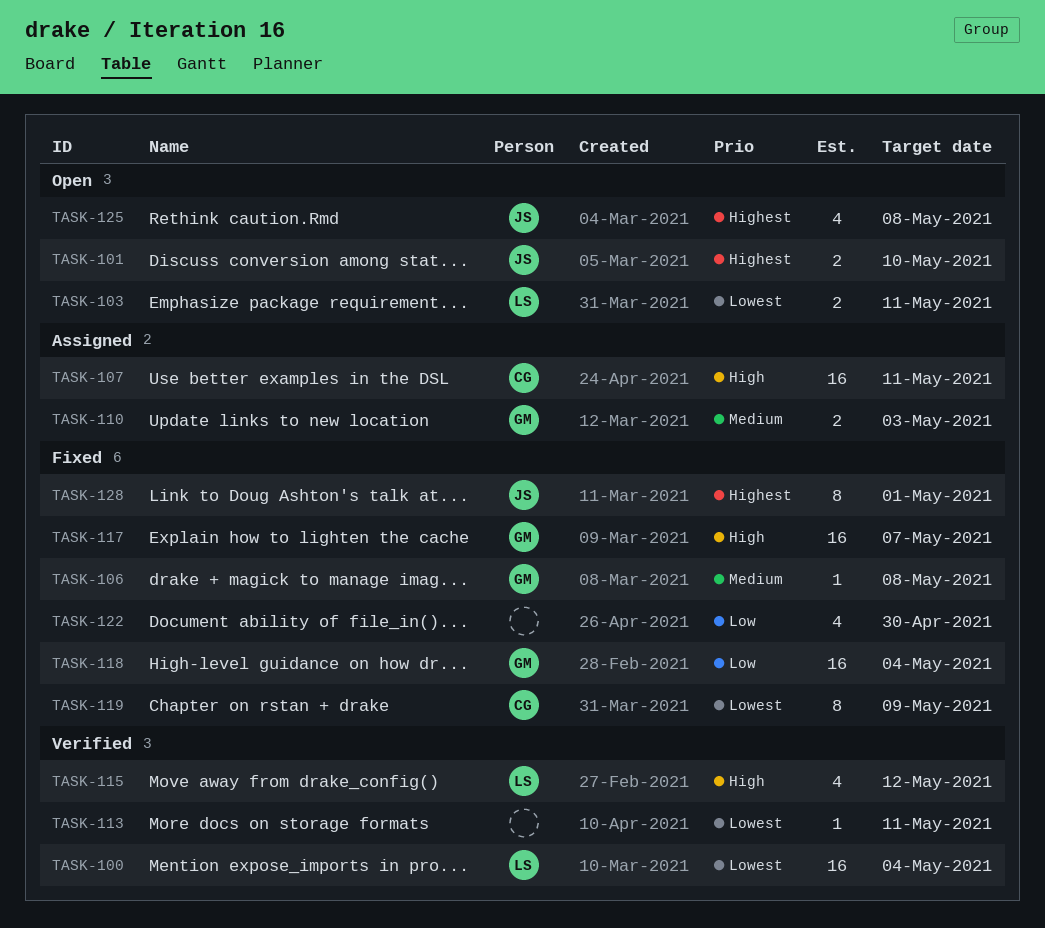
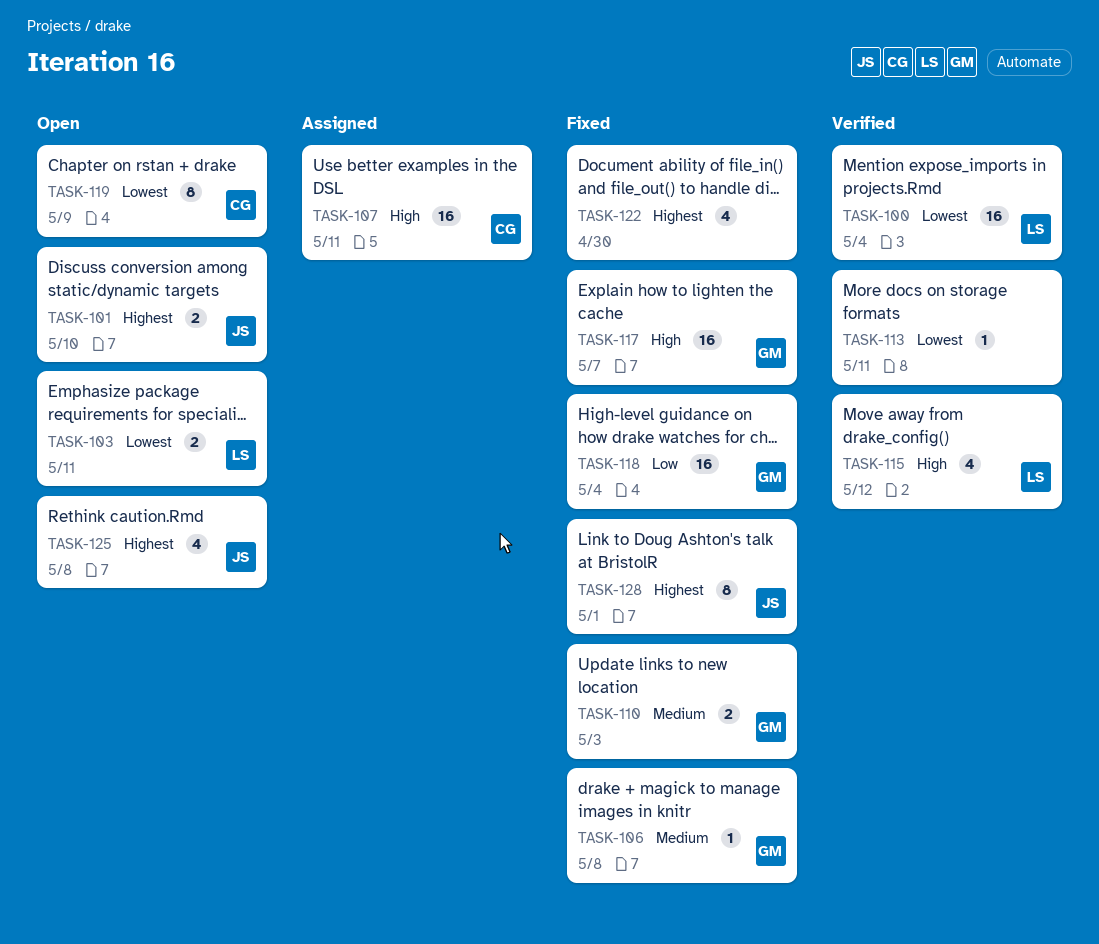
TASK-110, status: Assigned -> Fixed
TASK-119, status: Fixed -> Open
TASK-122, priority: Low -> Highest

